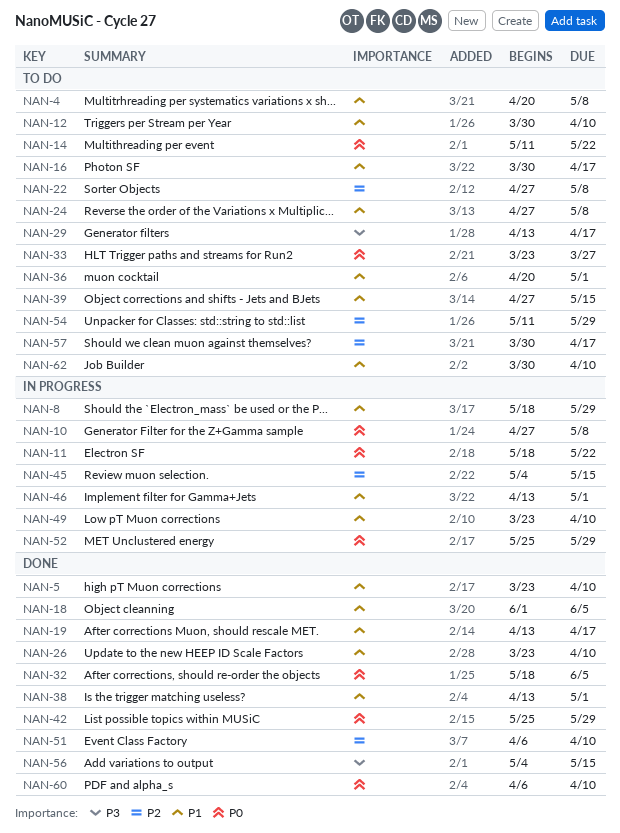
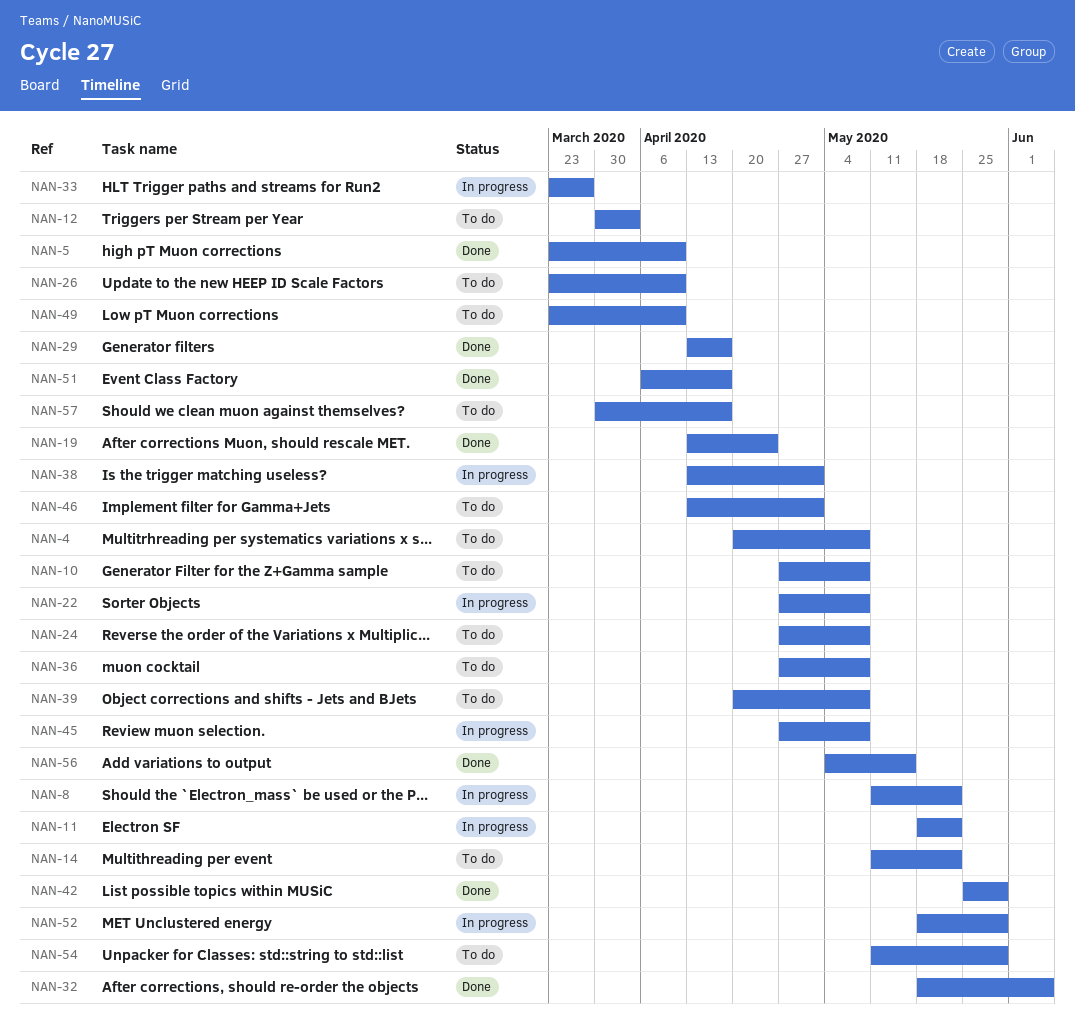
NAN-8, start: May 18 -> May 11
NAN-8, due: May 29 -> May 22
NAN-10, status: In progress -> To do
NAN-12, due: Apr 10 -> Apr 3
NAN-16: present -> none
NAN-18: present -> none
NAN-19, due: Apr 17 -> Apr 24
NAN-22, status: To do -> In progress
NAN-26, status: Done -> To do
NAN-29, status: To do -> Done
NAN-33, status: To do -> In progress
NAN-36, start: Apr 20 -> Apr 27
NAN-36, due: May 1 -> May 8
NAN-38, status: Done -> In progress
NAN-39, start: Apr 27 -> Apr 20
NAN-39, due: May 15 -> May 8
NAN-45, start: May 4 -> Apr 27
NAN-45, due: May 15 -> May 8
NAN-46, status: In progress -> To do
NAN-49, status: In progress -> To do
NAN-51, due: Apr 10 -> Apr 17
NAN-52, start: May 25 -> May 18
NAN-60: present -> none
NAN-62: present -> none

